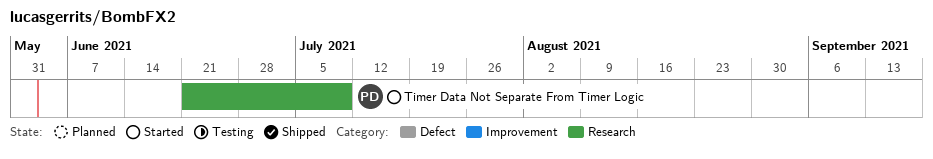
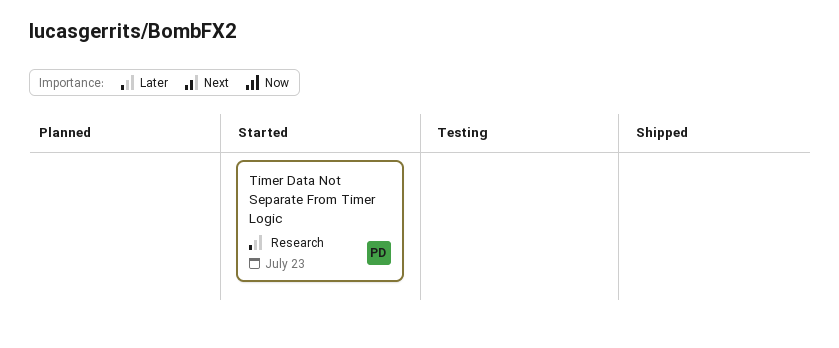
Timer Data Not Separate From Timer Logic, due: Jul 9 -> Jul 23

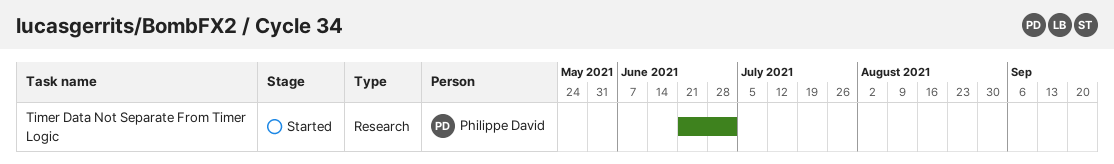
Timer Data Not Separate From Timer Logic, due: Jul 23 -> Jul 2

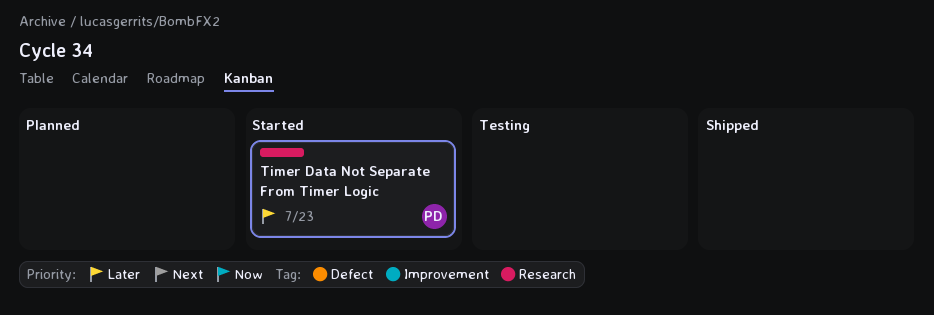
Timer Data Not Separate From Timer Logic, due: Jul 2 -> Jul 23

